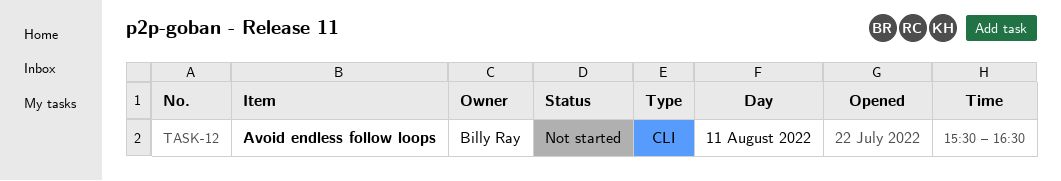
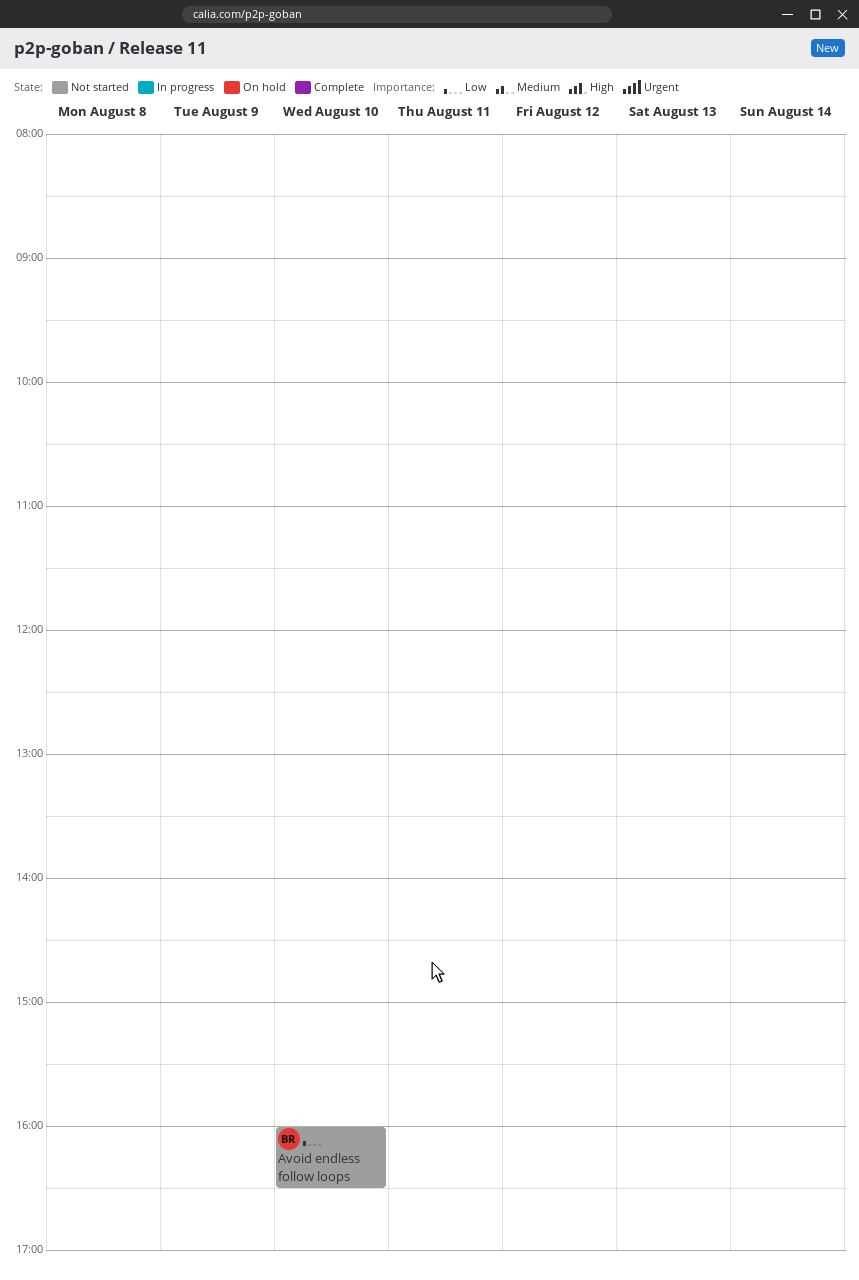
Avoid endless follow loops, day: Aug 11 -> Aug 10
Avoid endless follow loops, begins: 15:30 -> 16:00

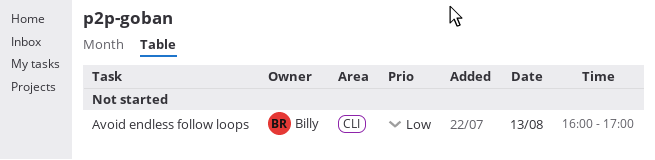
Avoid endless follow loops, day: Aug 10 -> Aug 13
Avoid endless follow loops, ends: 16:30 -> 17:00

